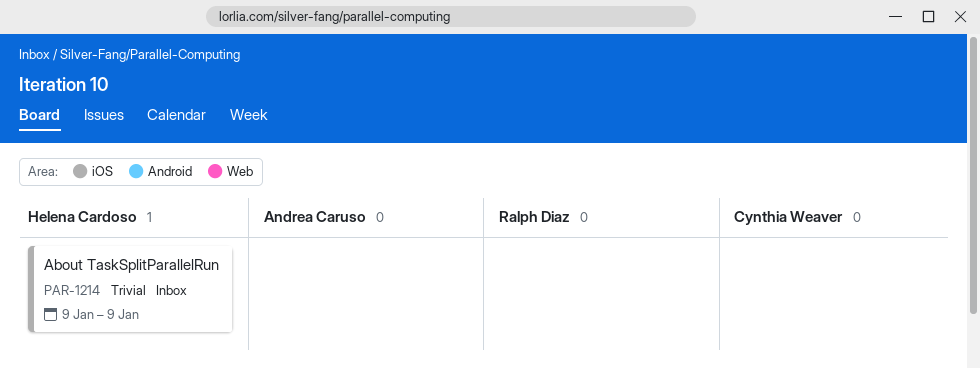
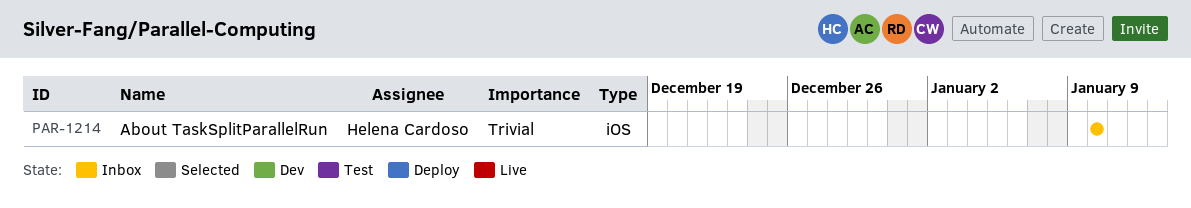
PAR-1214, start: Jan 9 -> Jan 10
PAR-1214, due: Jan 9 -> Jan 10

